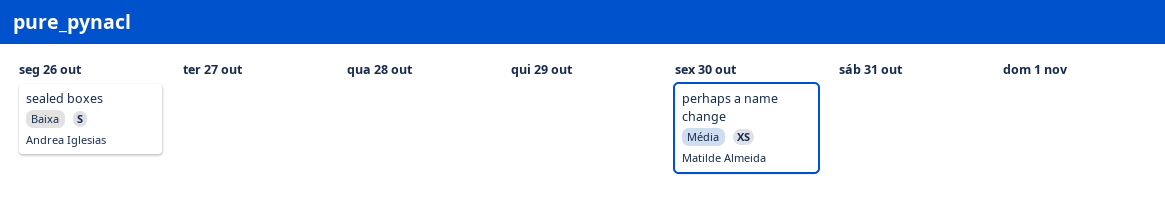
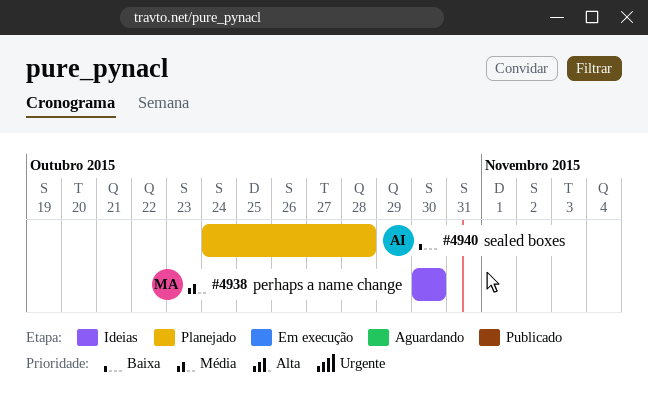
sealed boxes, due: Oct 26 -> Oct 28

